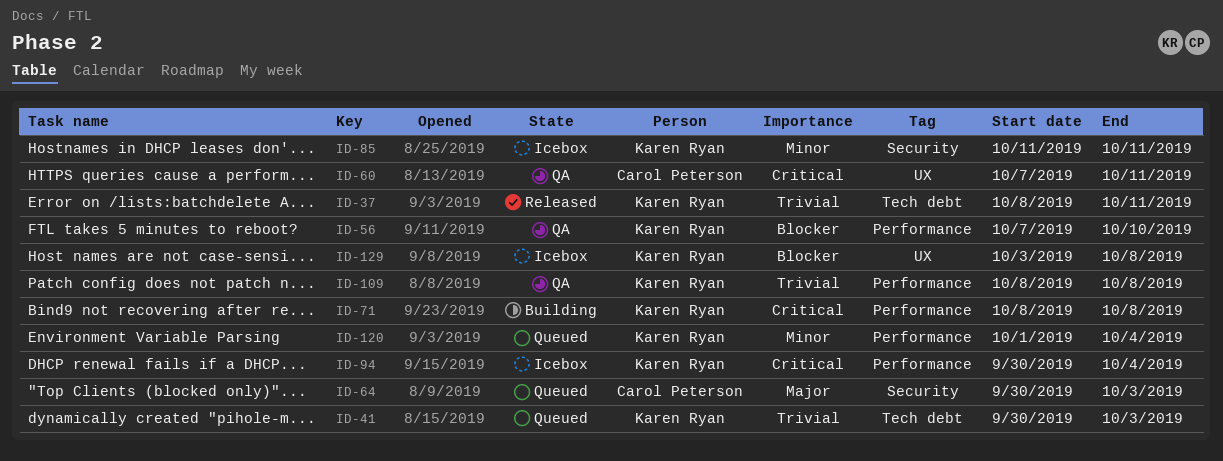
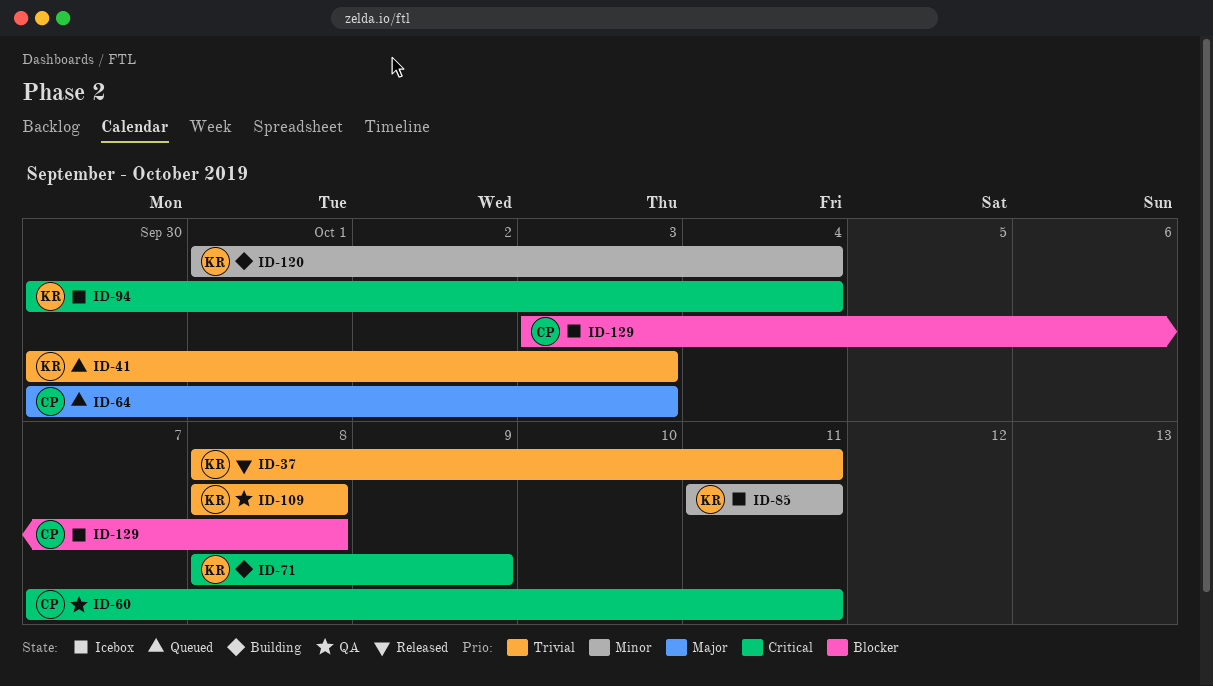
ID-56: present -> none
ID-71, due: Oct 8 -> Oct 9
ID-120, status: Queued -> Building
ID-129, owner: Karen Ryan -> Carol Peterson

